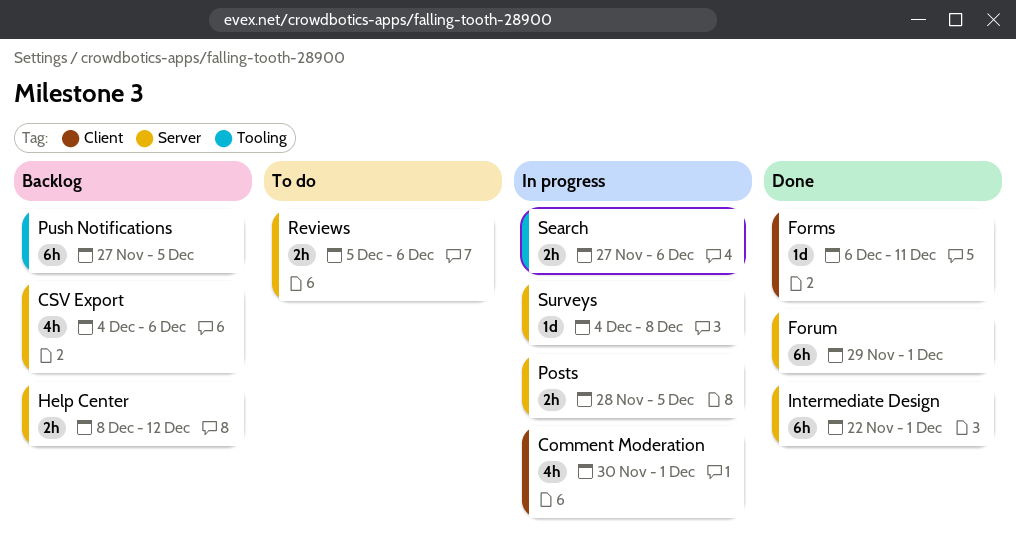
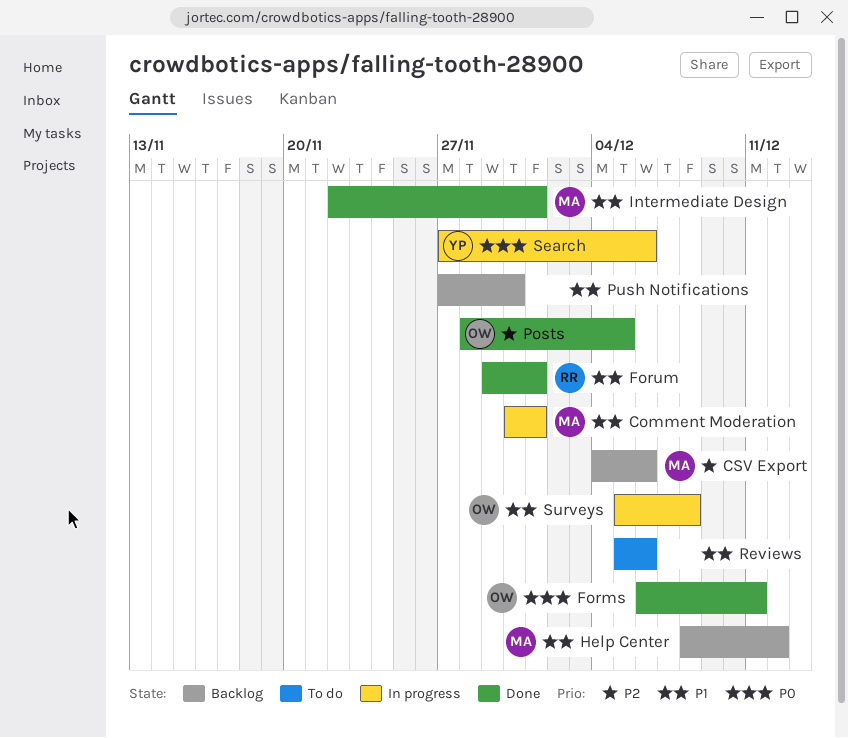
Posts, status: In progress -> Done
Push Notifications, due: Dec 5 -> Nov 30
Surveys, start: Dec 4 -> Dec 5

